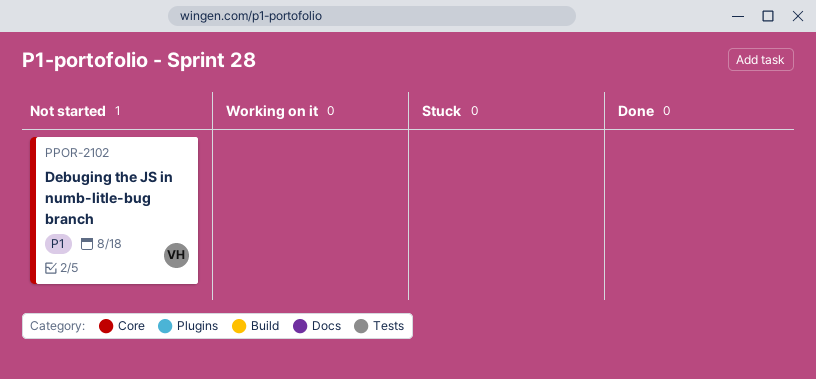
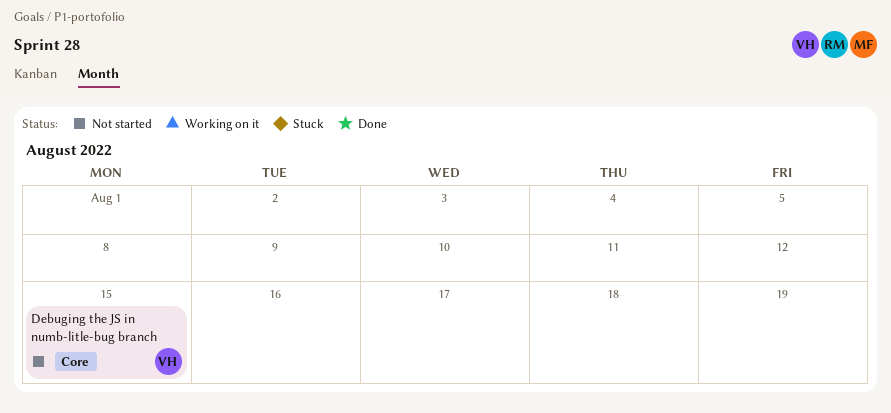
Debuging the JS in numb-litle-bug branch, due: Aug 18 -> Aug 15

